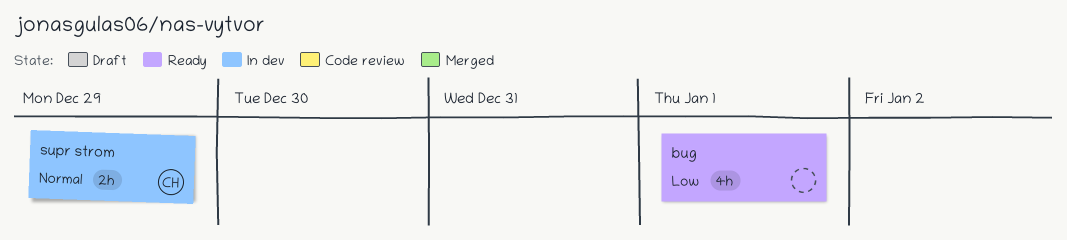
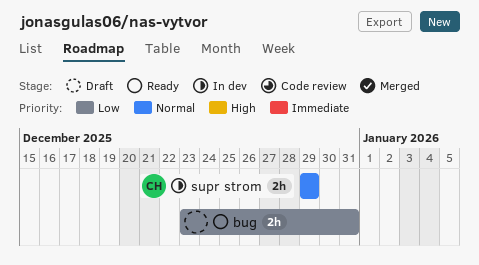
bug, estimate: 4h -> 2h
bug, due: Jan 1 -> Dec 31

